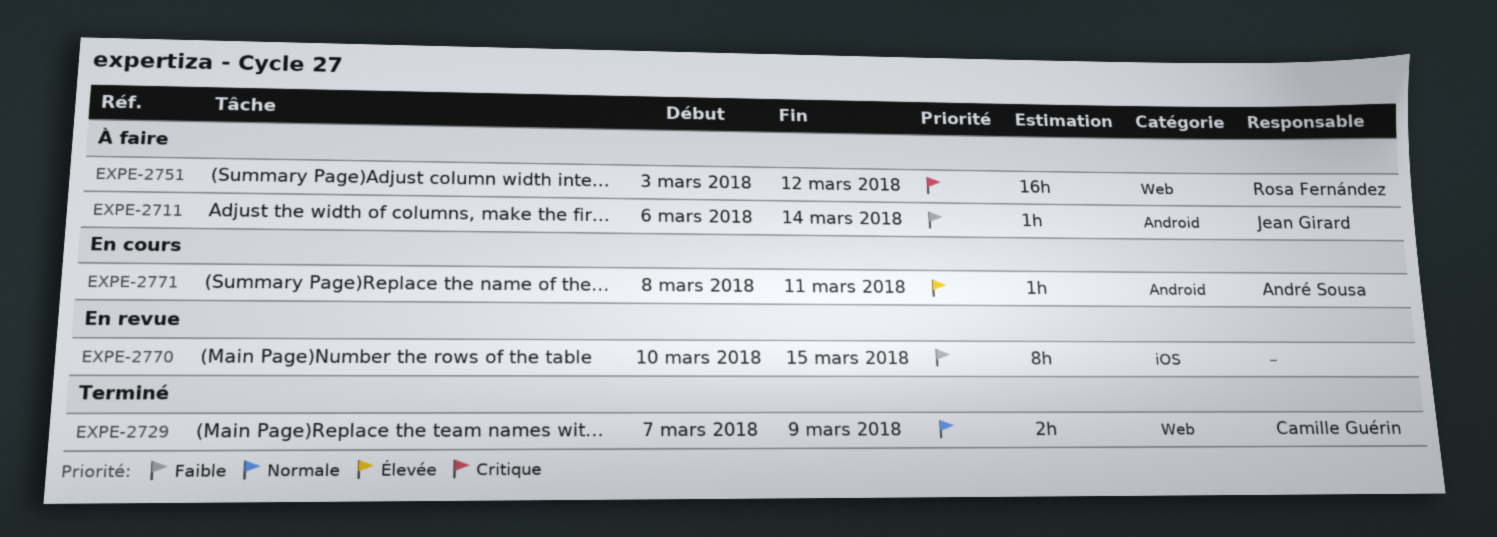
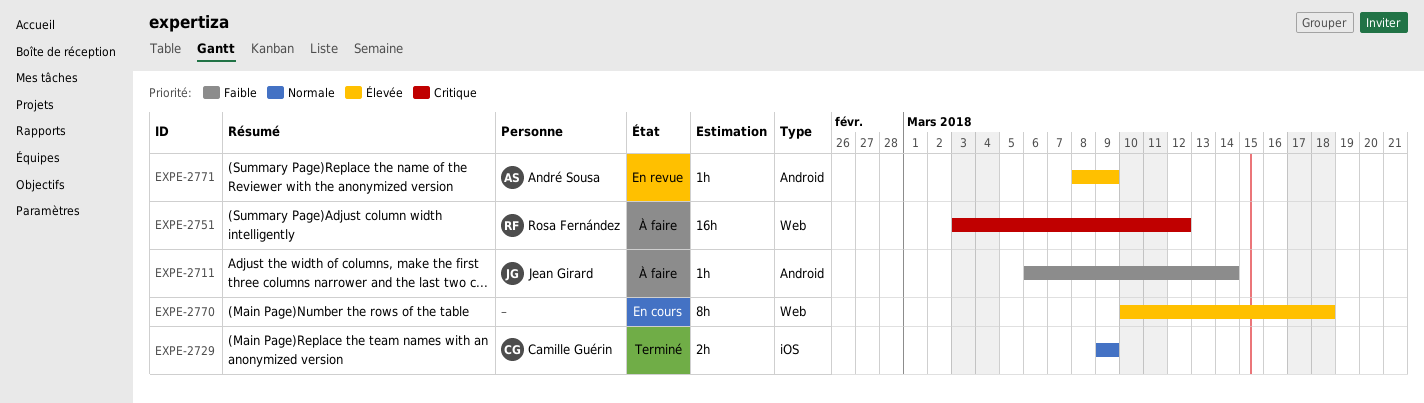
EXPE-2729, label: Web -> iOS
EXPE-2729, start: Mar 7 -> Mar 9
EXPE-2770, status: En revue -> En cours
EXPE-2770, priority: Faible -> Élevée
EXPE-2770, label: iOS -> Web
EXPE-2770, due: Mar 15 -> Mar 18
EXPE-2771, status: En cours -> En revue
EXPE-2771, due: Mar 11 -> Mar 9

